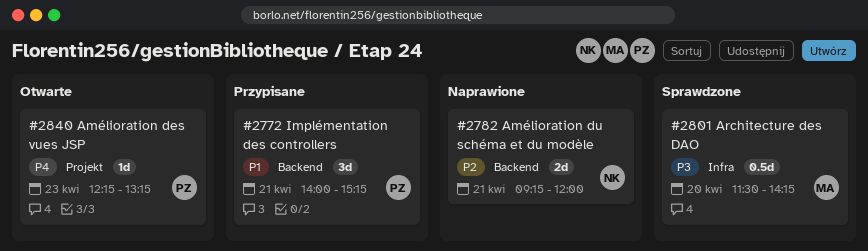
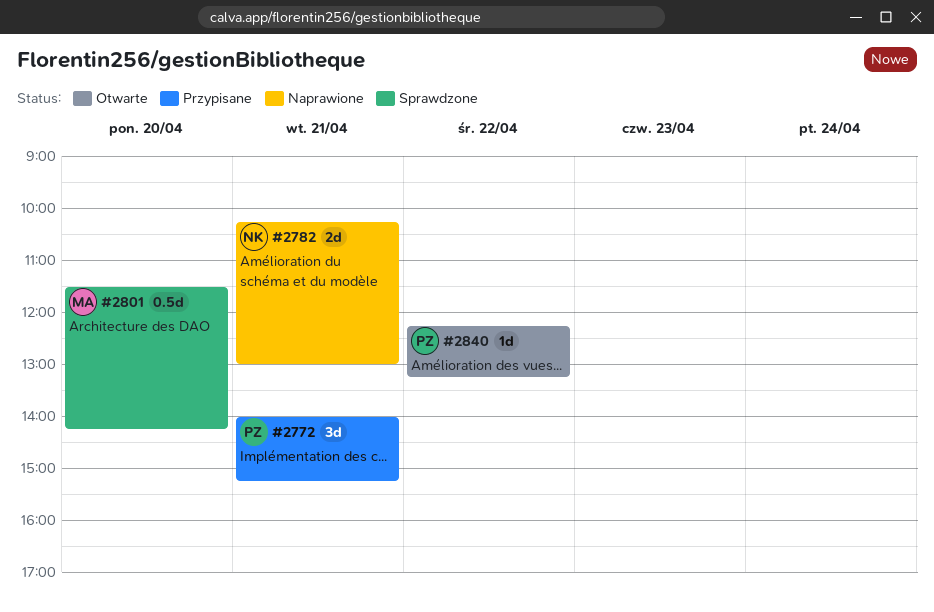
#2782, begins: 09:15 -> 10:15
#2782, ends: 12:00 -> 13:00
#2840, day: Apr 23 -> Apr 22

